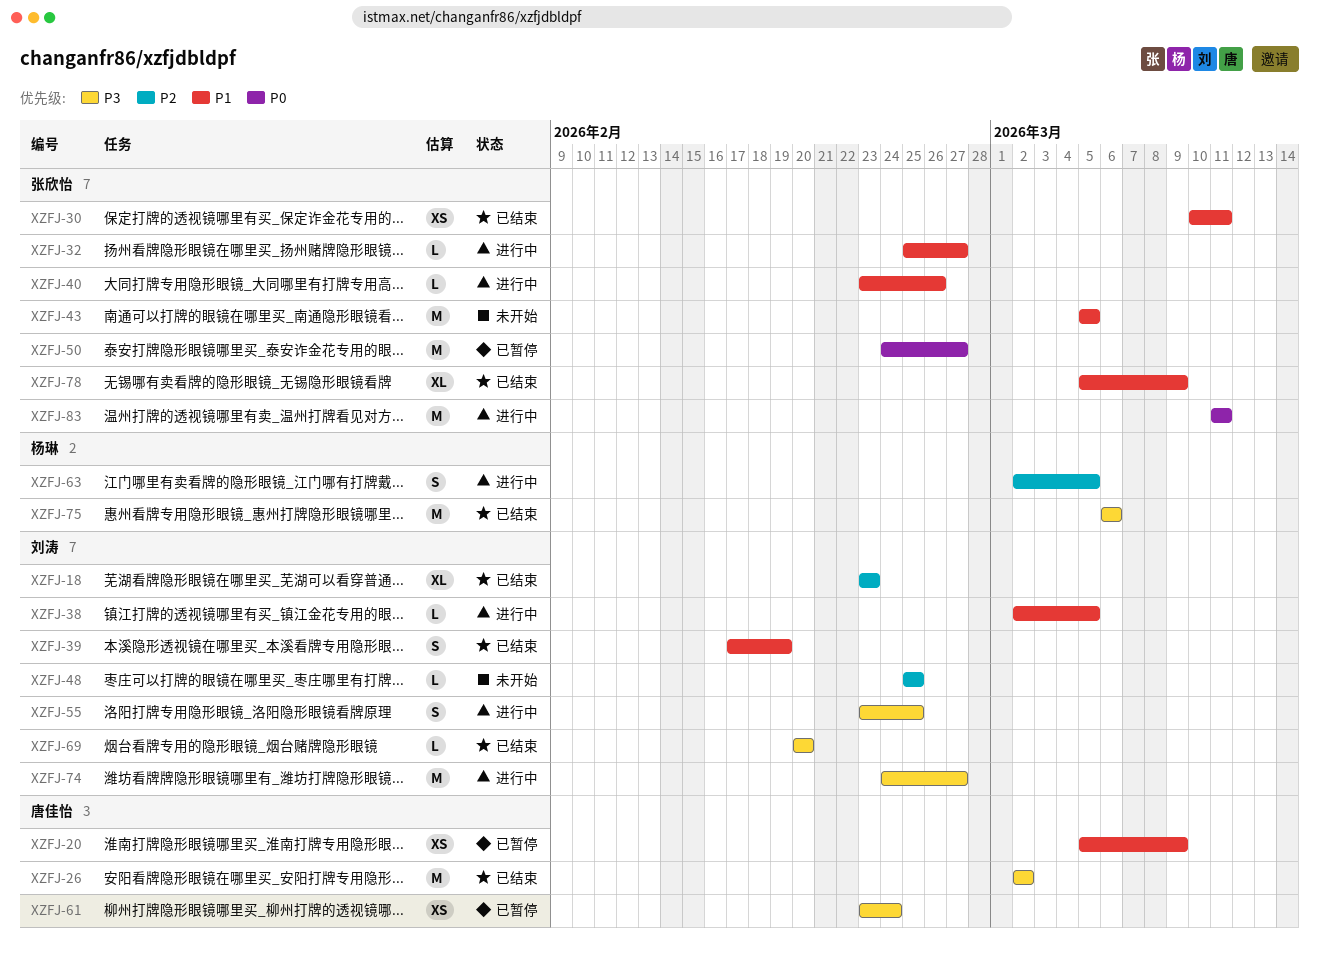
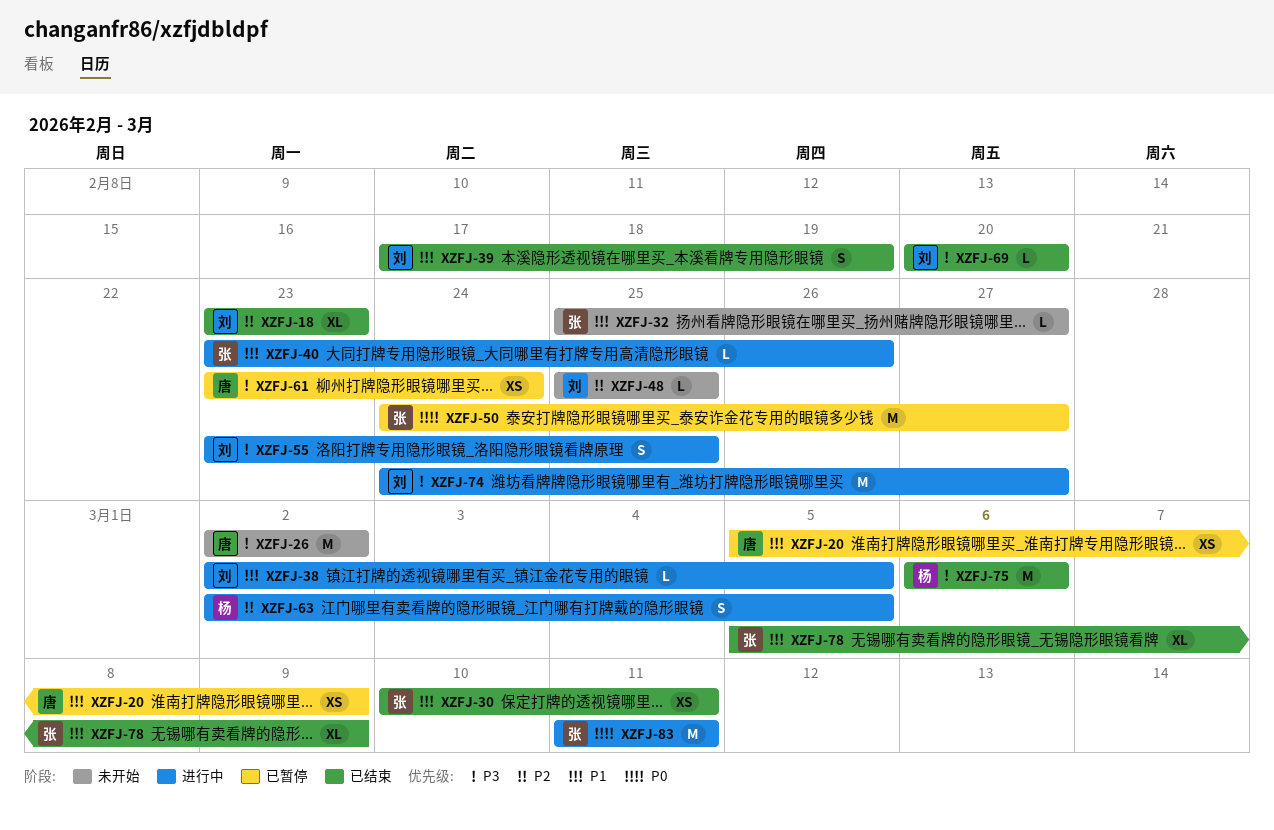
XZFJ-26, status: 已结束 -> 未开始
XZFJ-32, status: 进行中 -> 未开始
XZFJ-43: present -> none

